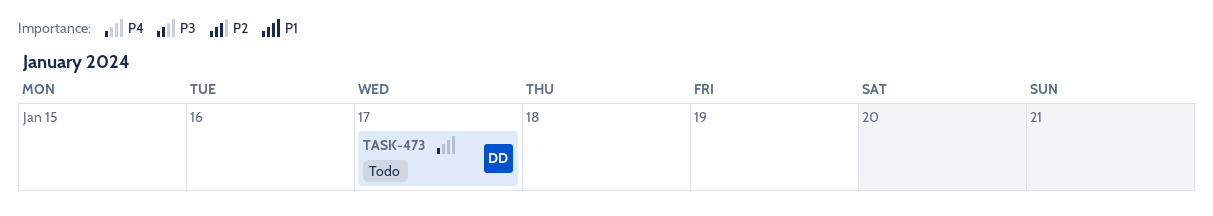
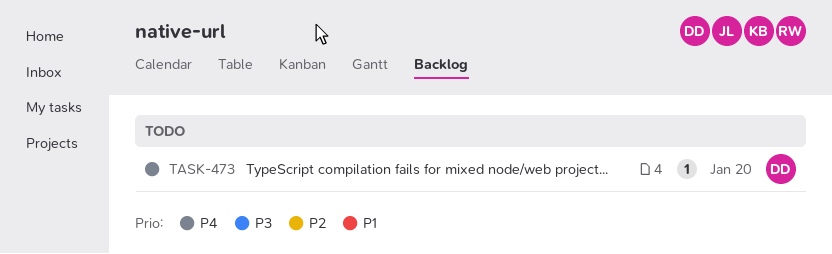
TASK-473, day: Jan 17 -> Jan 20

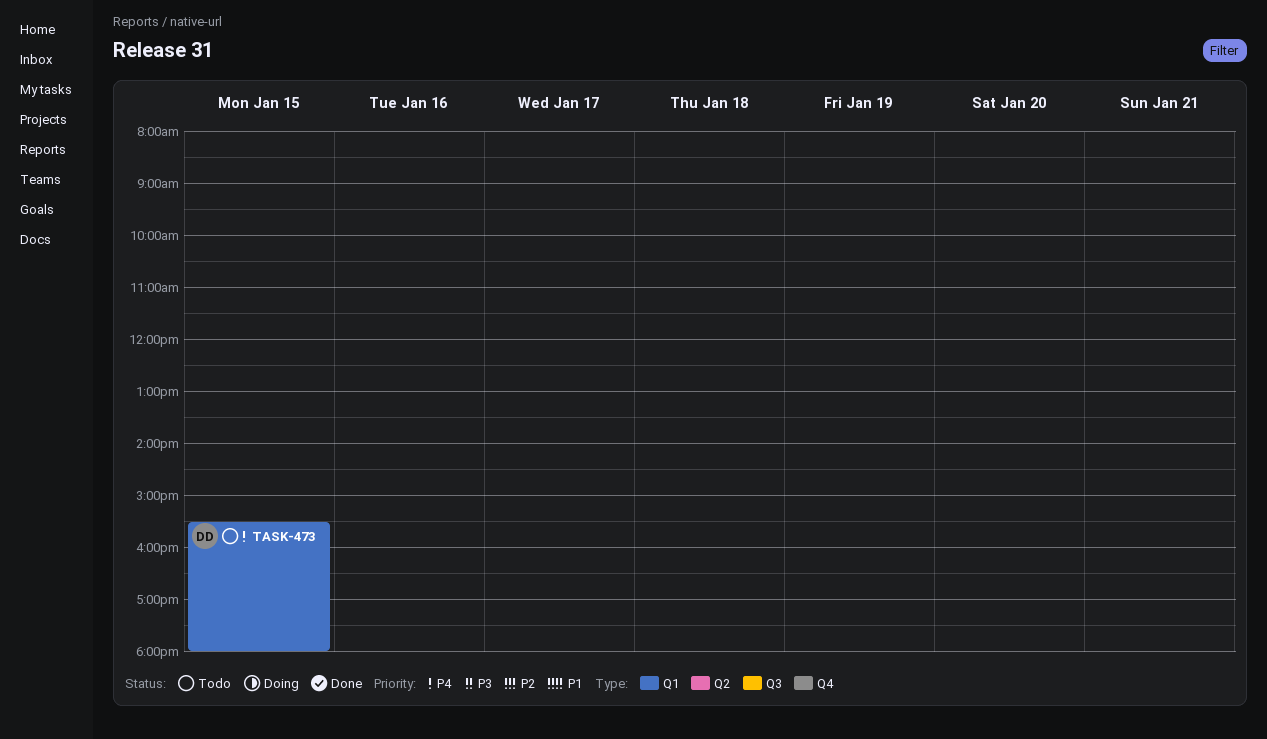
TASK-473, day: Jan 20 -> Jan 15

